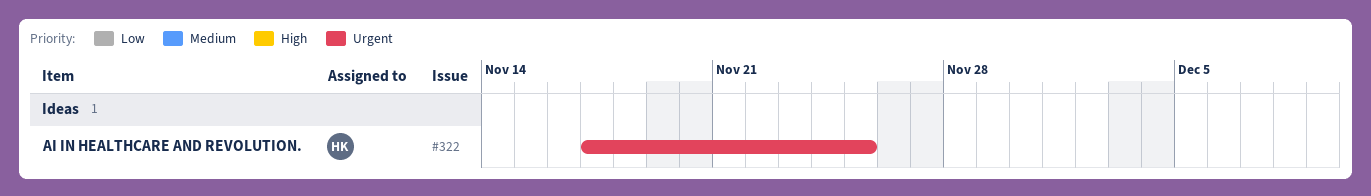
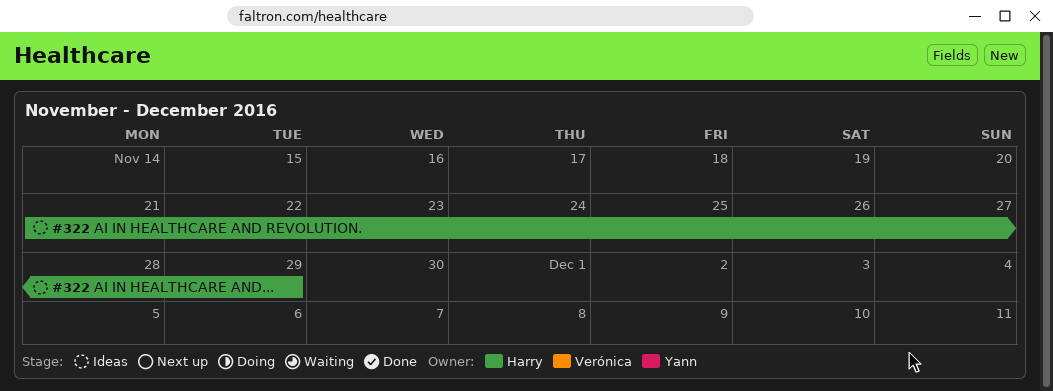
#322, start: Nov 17 -> Nov 21
#322, due: Nov 25 -> Nov 29

